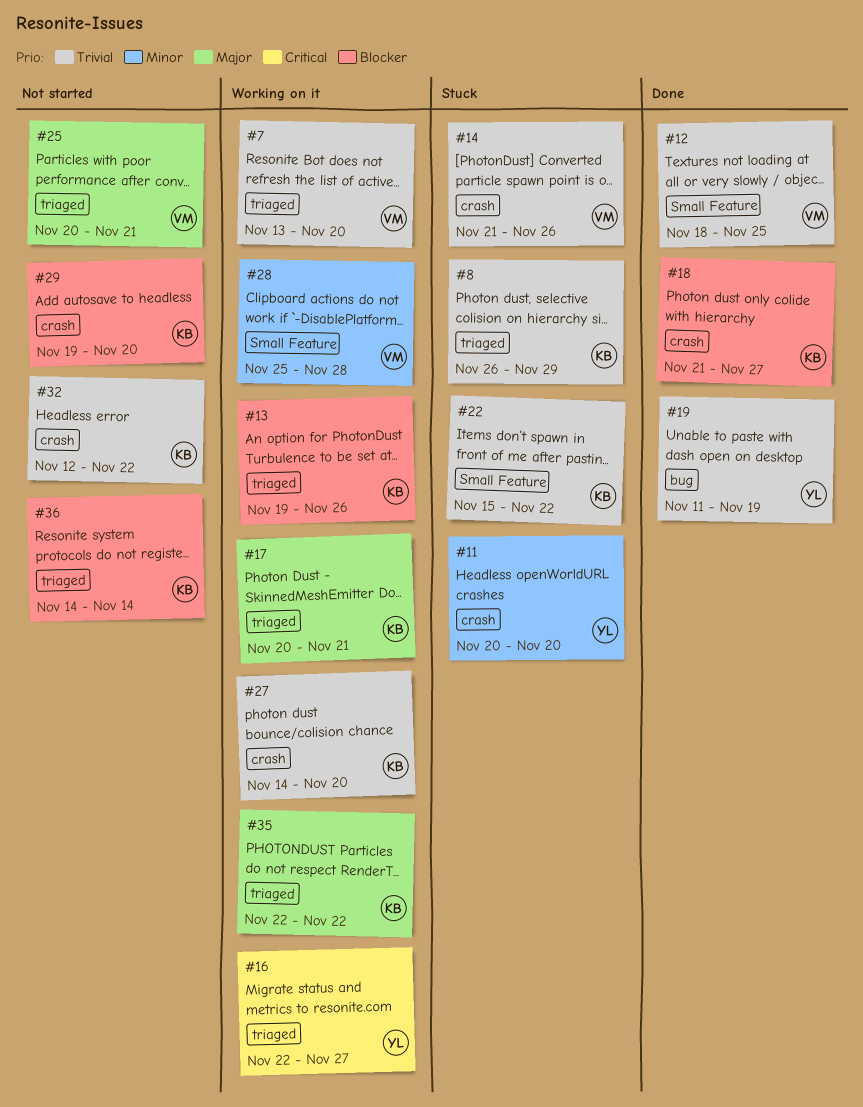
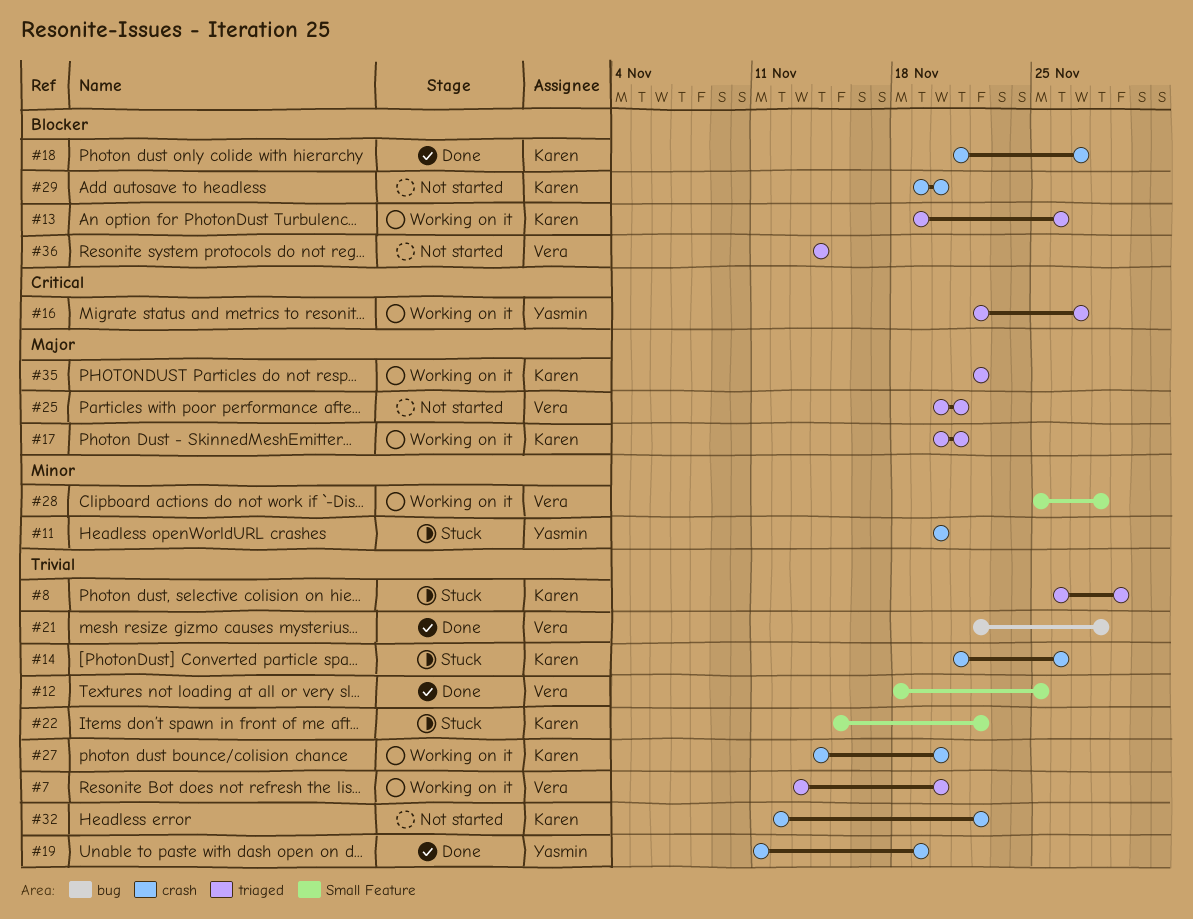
#14, owner: Vera -> Karen
#19, label: bug -> crash
#21: none -> present
#36, owner: Karen -> Vera

